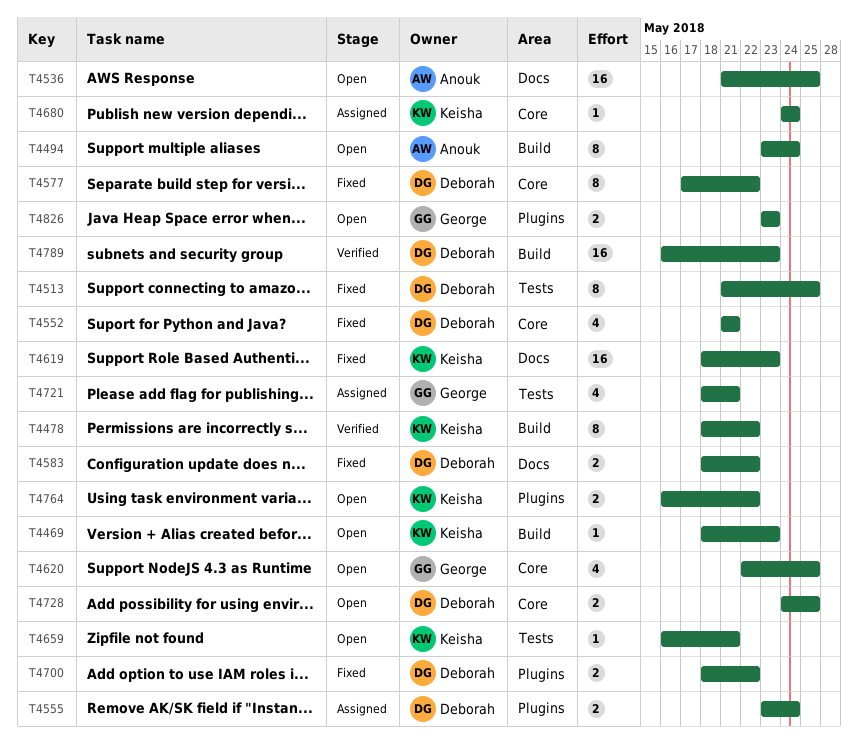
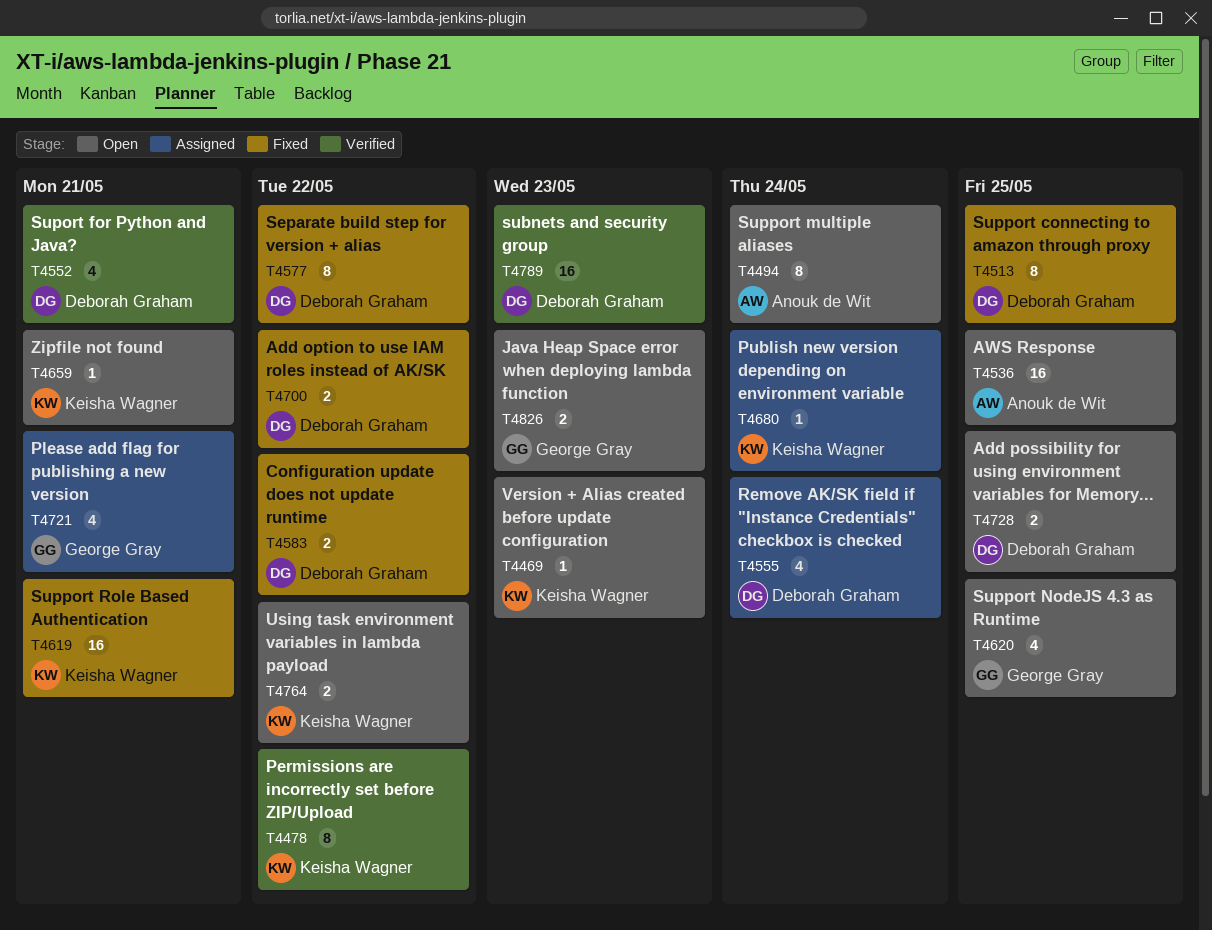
T4552, status: Fixed -> Verified
T4555, estimate: 2 -> 4
T4619, due: May 23 -> May 21

